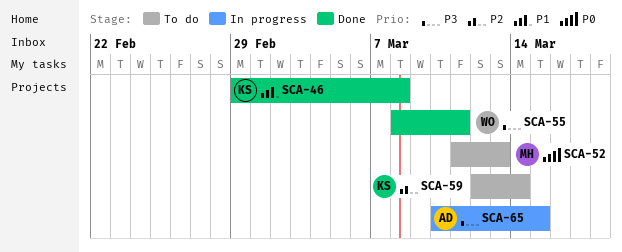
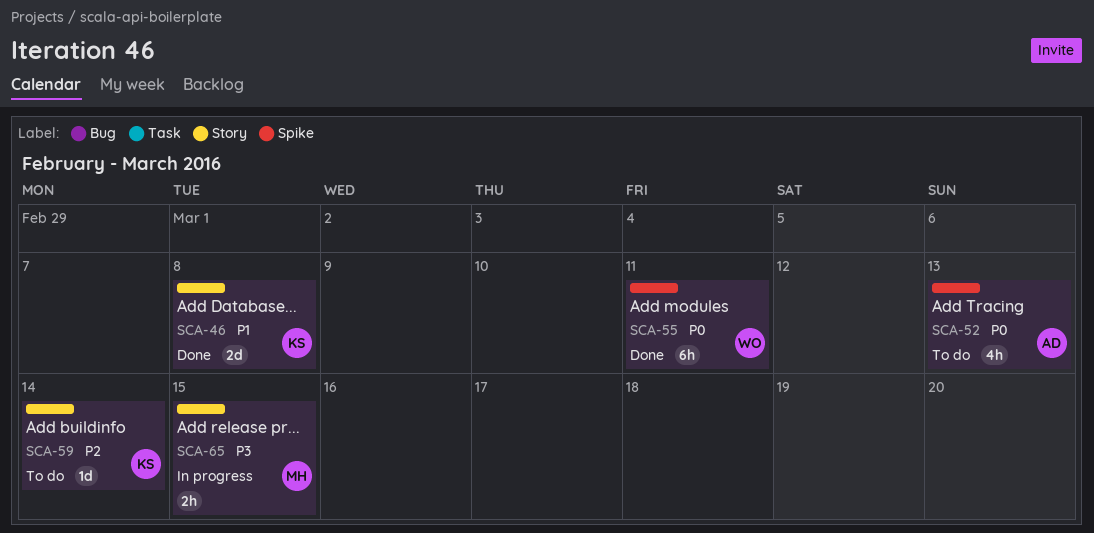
SCA-52, owner: MH -> AD
SCA-55, priority: P3 -> P0
SCA-65, owner: AD -> MH

